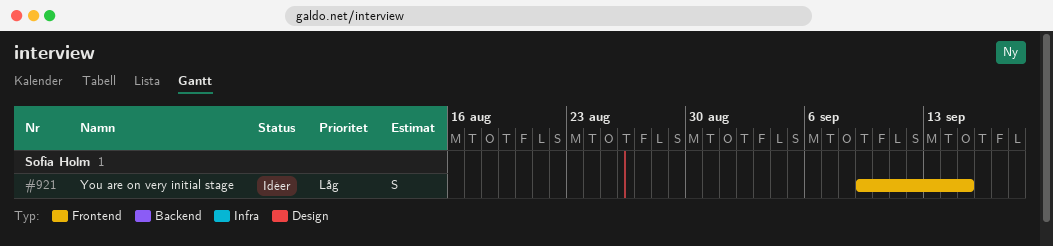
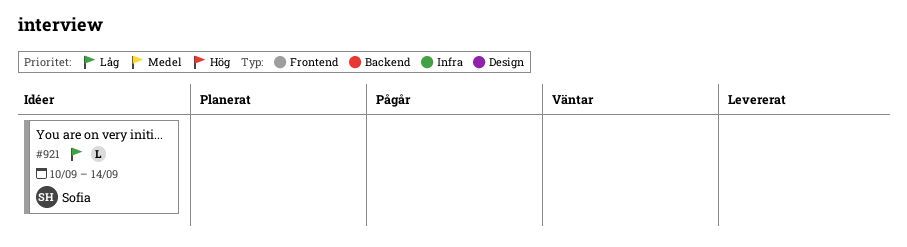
#921, estimate: S -> L
#921, start: Sep 9 -> Sep 10
#921, due: Sep 15 -> Sep 14

